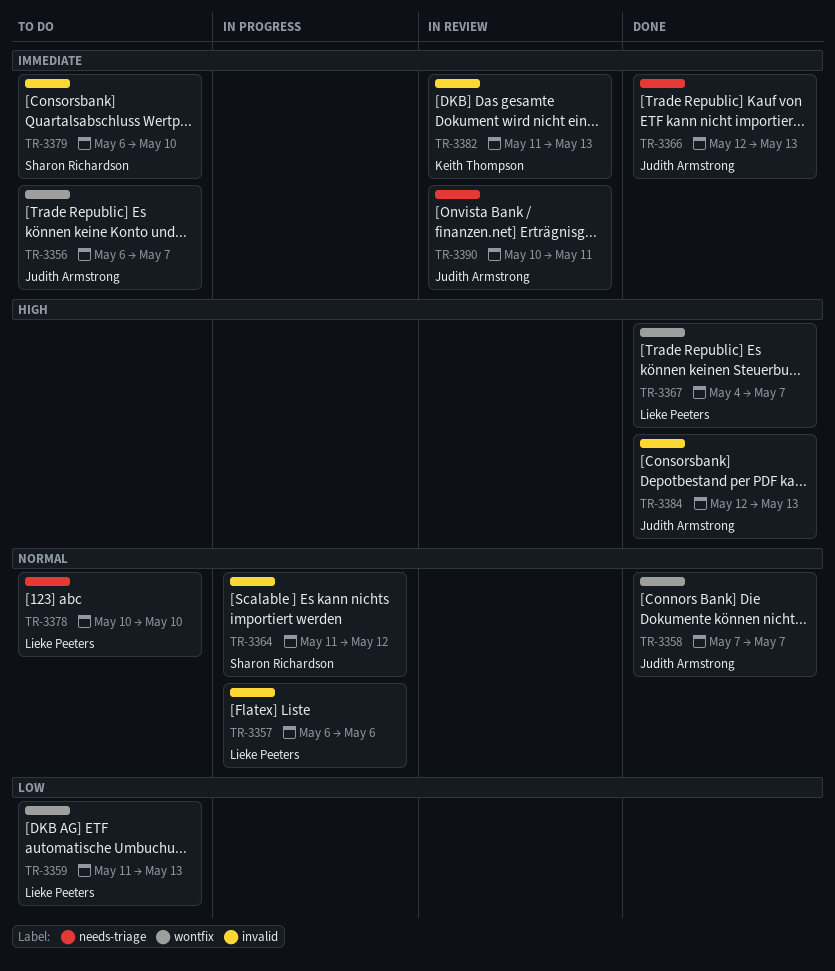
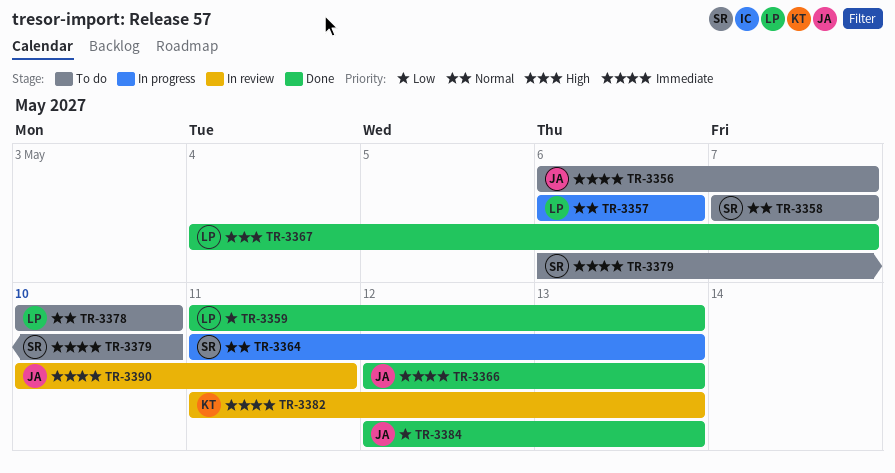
TR-3358, status: Done -> To do
TR-3358, owner: Judith Armstrong -> Sharon Richardson
TR-3359, status: To do -> Done
TR-3364, due: May 12 -> May 13
TR-3384, priority: High -> Low

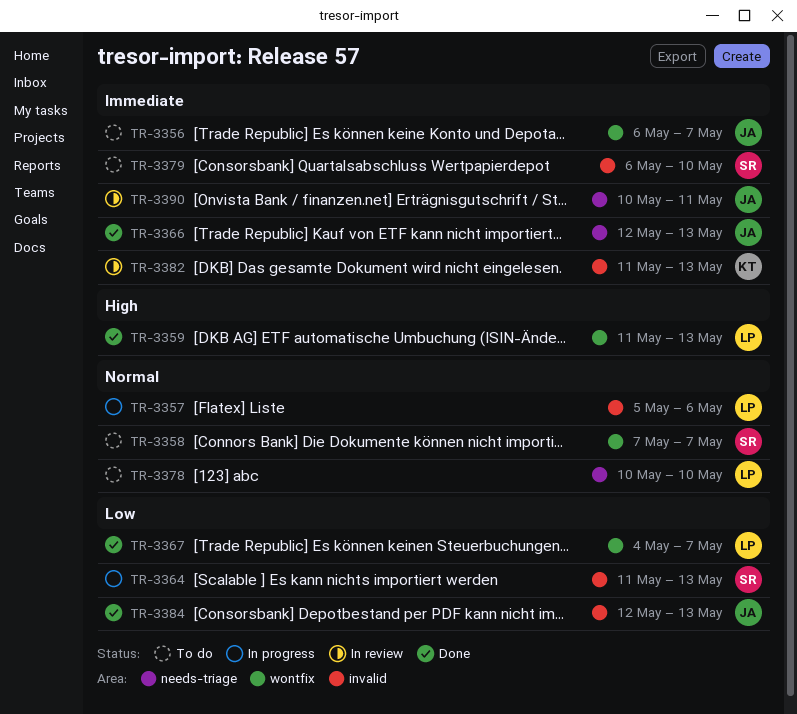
TR-3357, start: May 6 -> May 5
TR-3359, priority: Low -> High
TR-3364, priority: Normal -> Low
TR-3367, priority: High -> Low

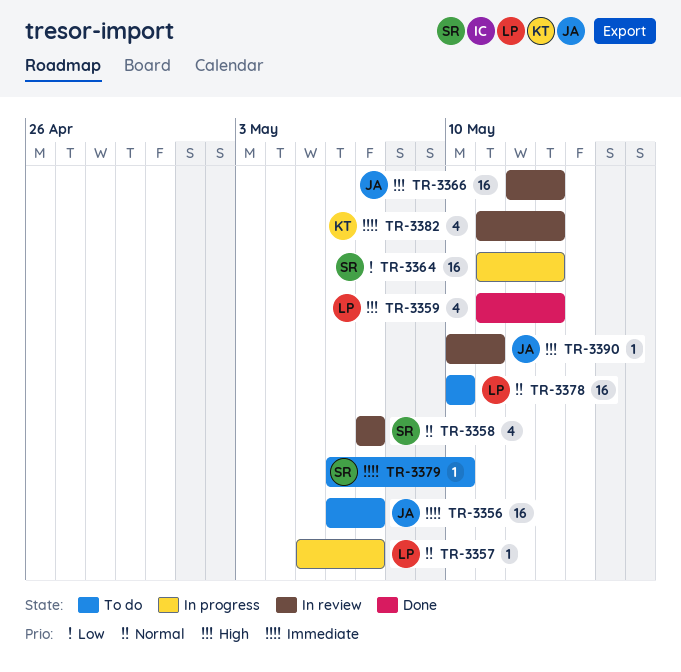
TR-3357, due: May 6 -> May 7
TR-3358, status: To do -> In review
TR-3366, status: Done -> In review
TR-3366, priority: Immediate -> High
TR-3367: present -> none
TR-3384: present -> none
TR-3390, priority: Immediate -> High

